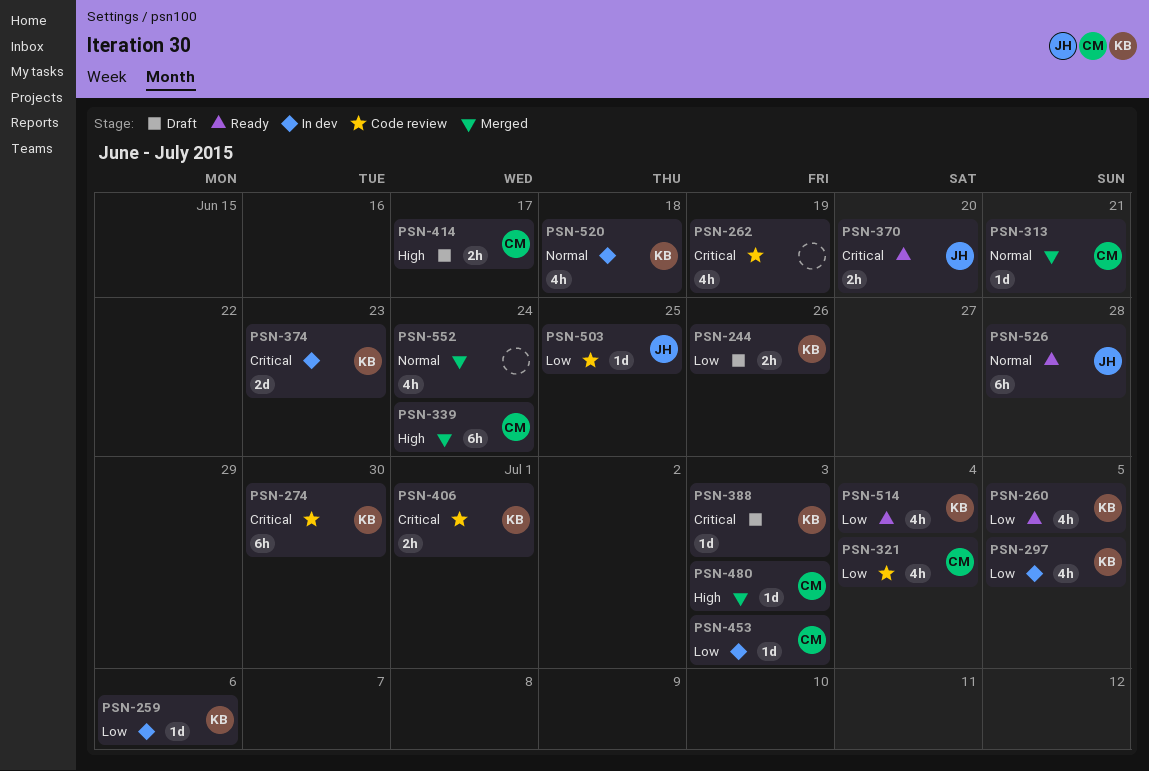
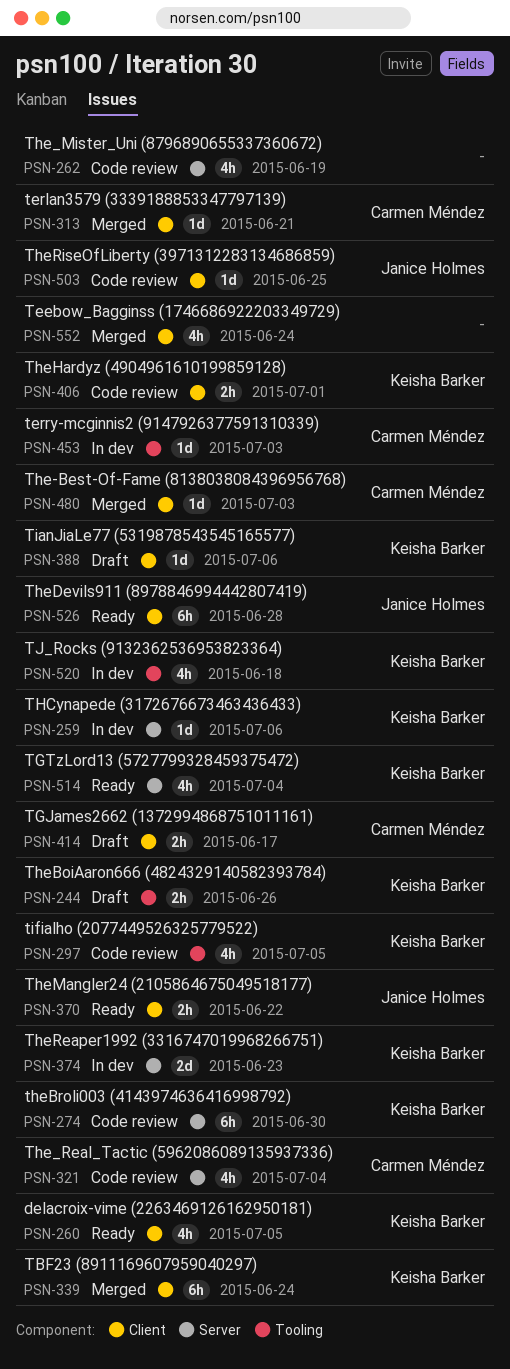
PSN-297, status: In dev -> Code review
PSN-339, owner: Carmen Méndez -> Keisha Barker
PSN-370, due: Jun 20 -> Jun 22
PSN-388, due: Jul 3 -> Jul 6

